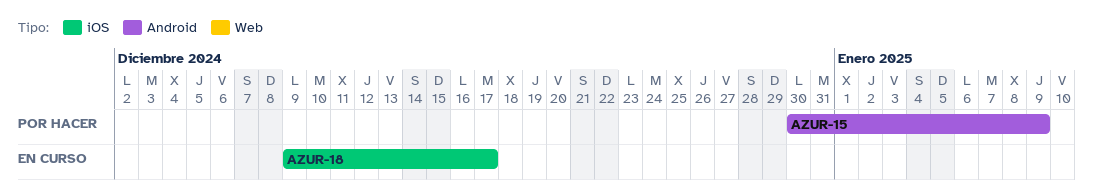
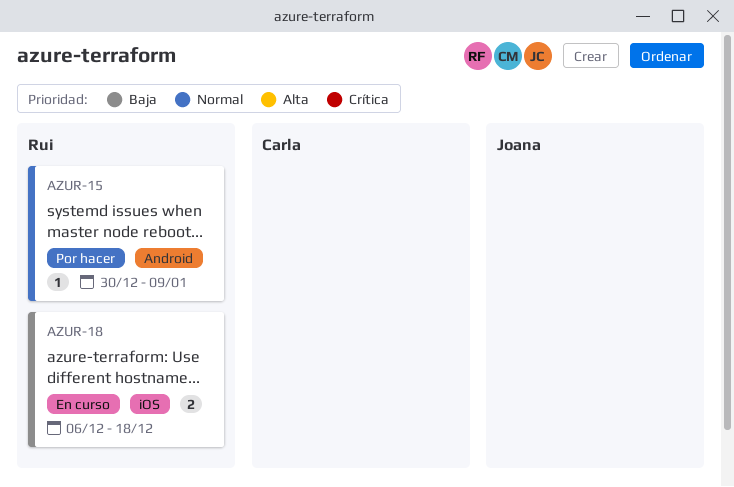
AZUR-18, start: Dec 9 -> Dec 6
AZUR-18, due: Dec 17 -> Dec 18

